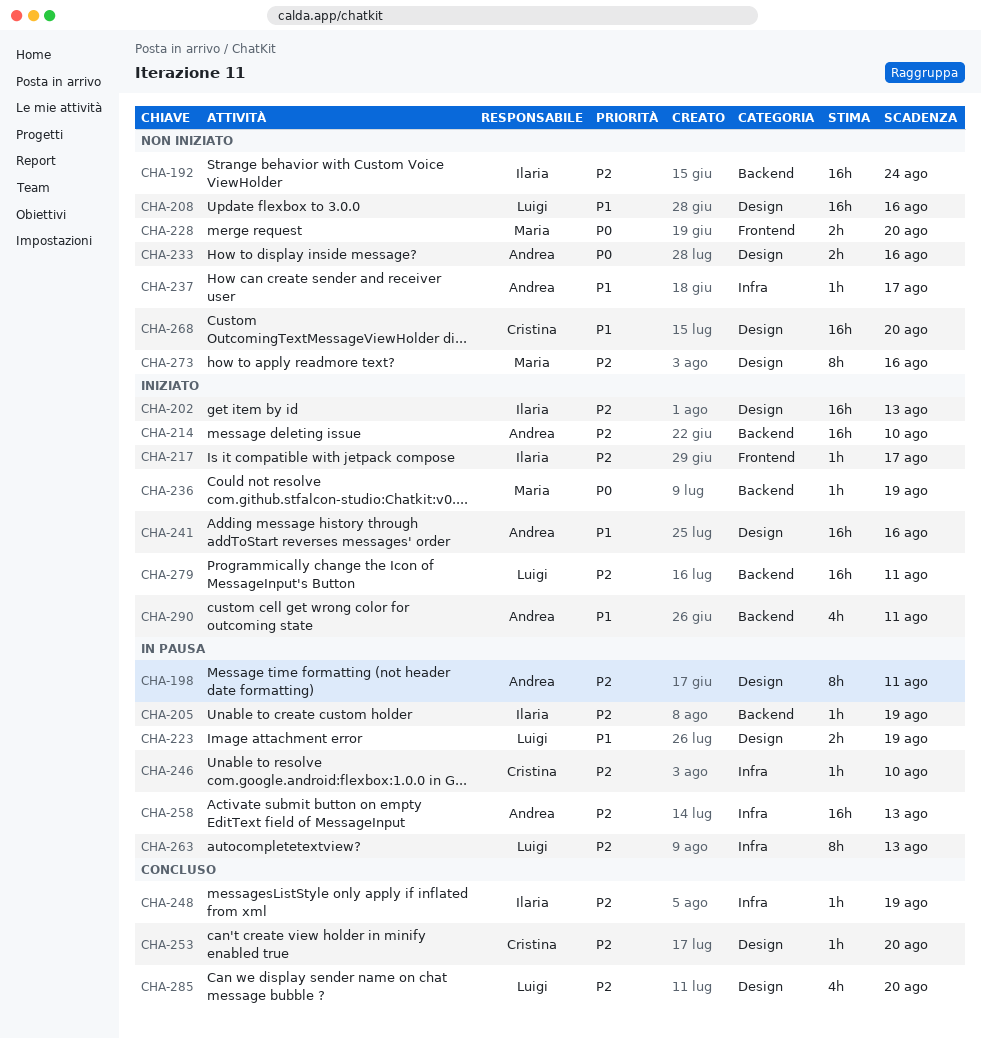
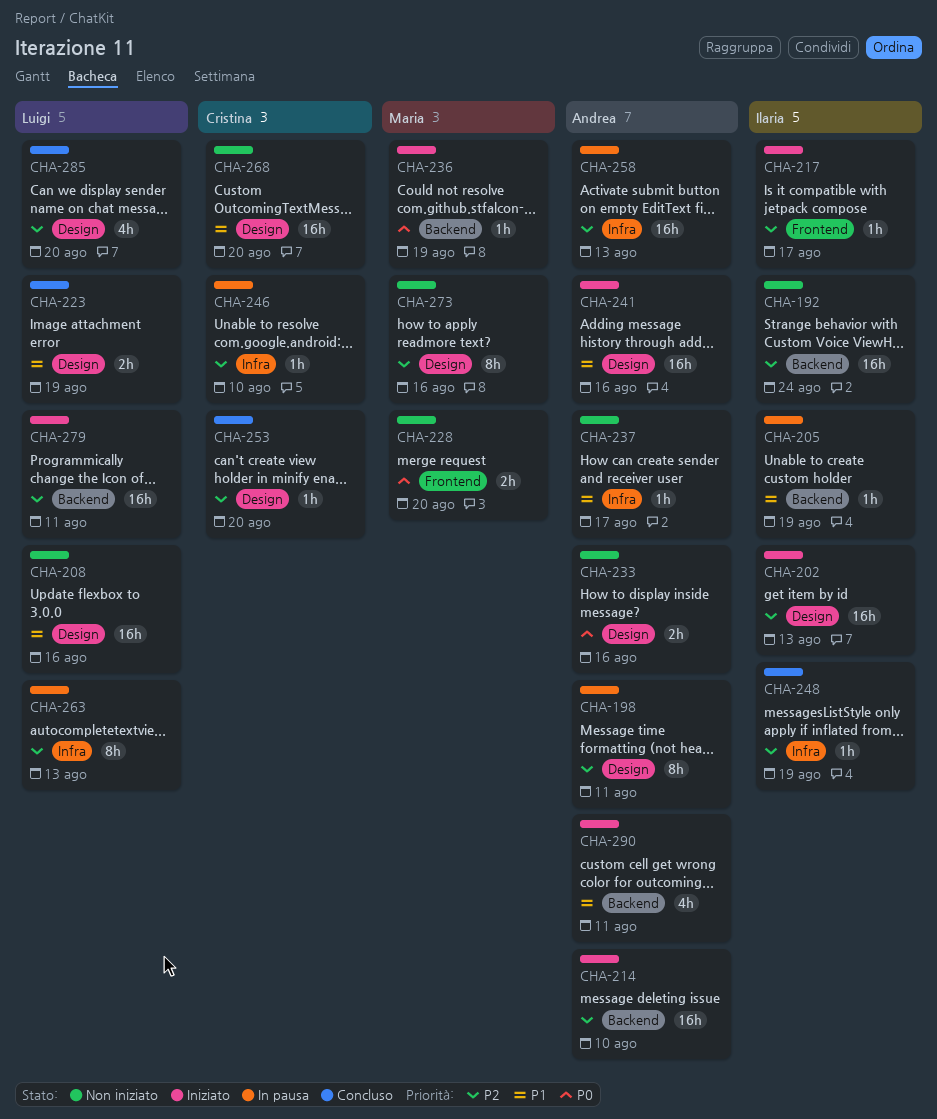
CHA-205, priority: P2 -> P1
CHA-223, status: In pausa -> Concluso

